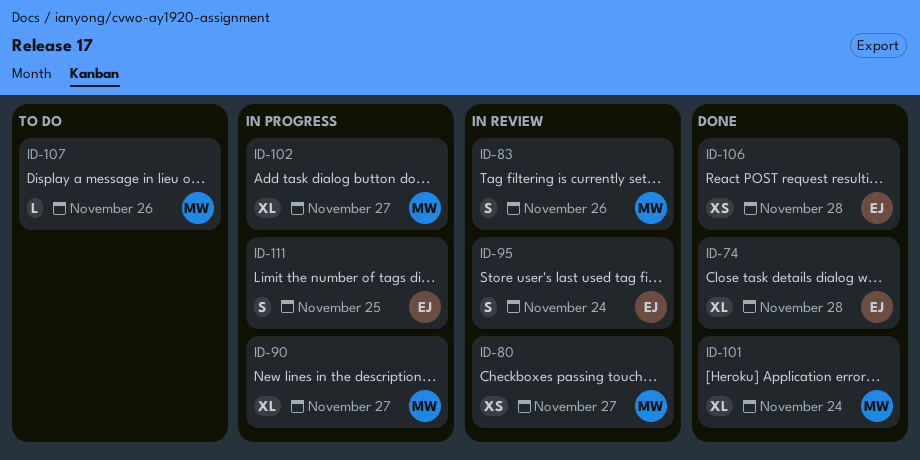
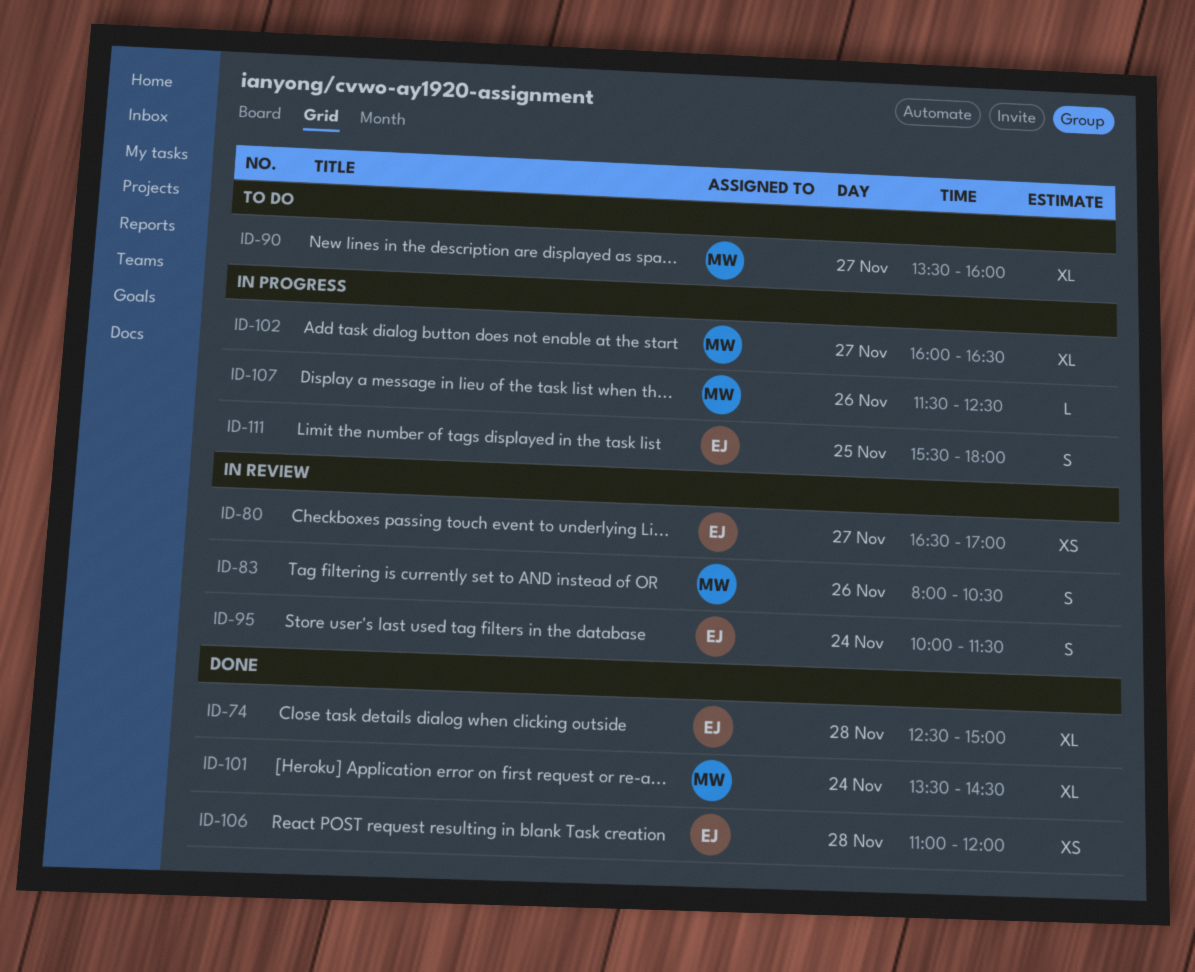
ID-80, owner: MW -> EJ
ID-90, status: In progress -> To do
ID-107, status: To do -> In progress

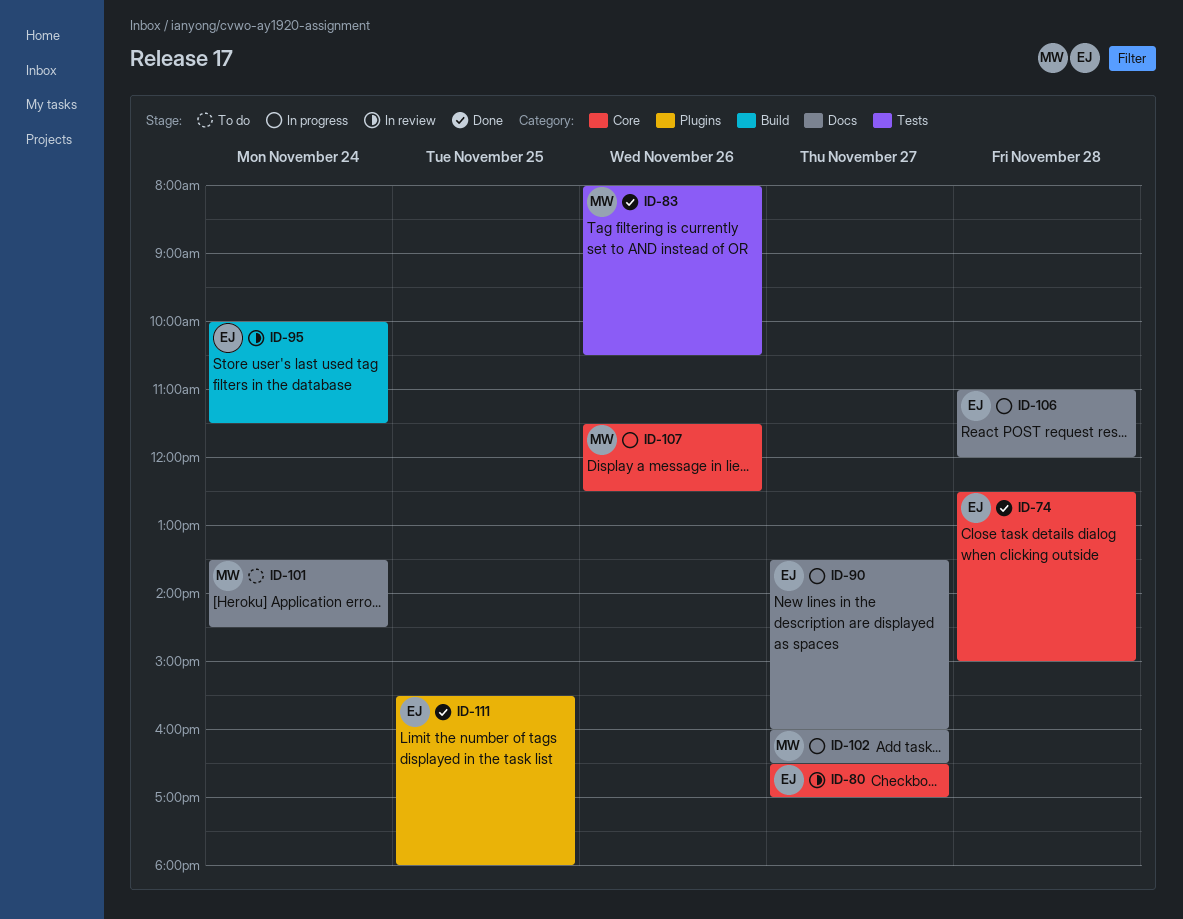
ID-83, status: In review -> Done
ID-90, status: To do -> In progress
ID-90, owner: MW -> EJ
ID-101, status: Done -> To do
ID-106, status: Done -> In progress
ID-111, status: In progress -> Done

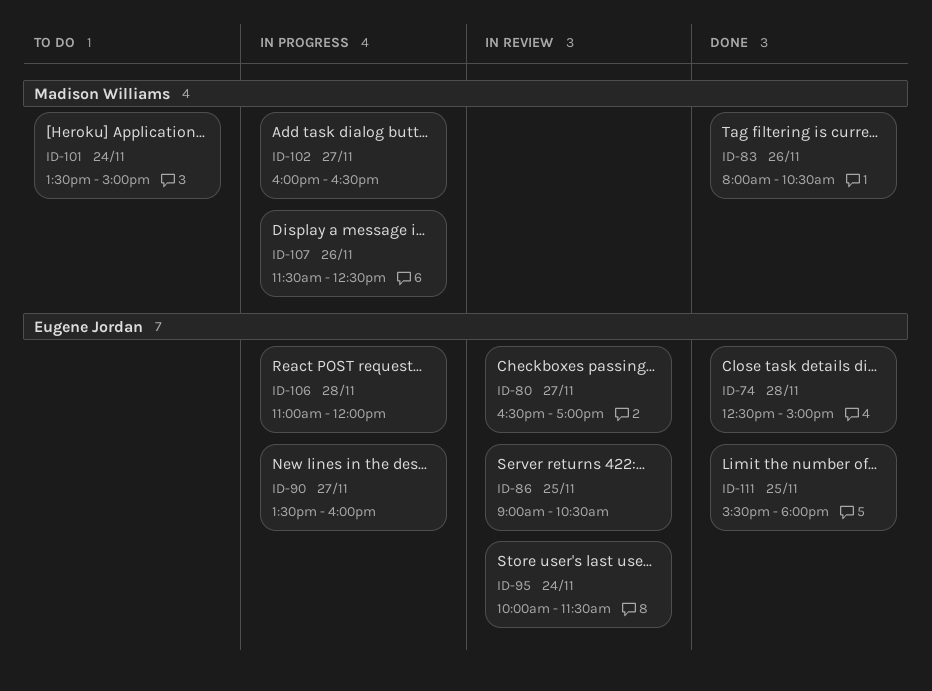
ID-86: none -> present
ID-101, ends: 14:30 -> 15:00

